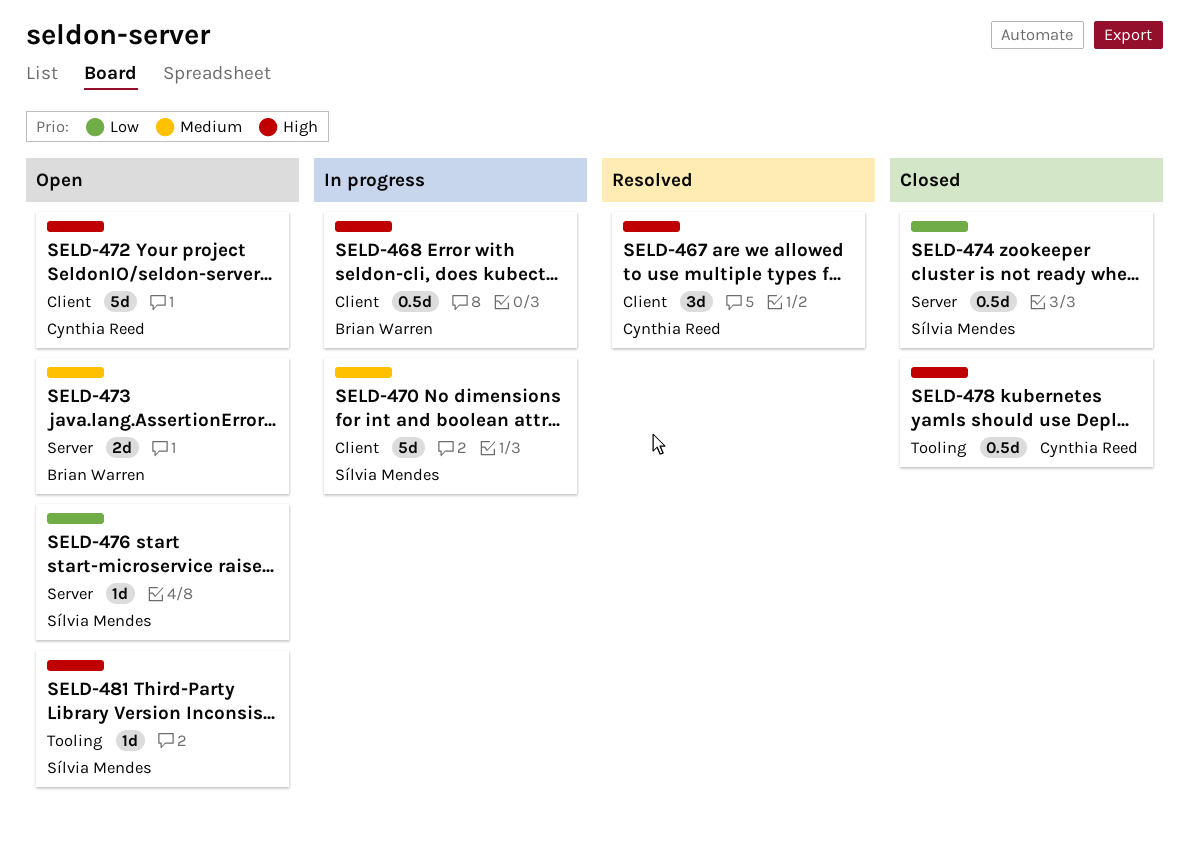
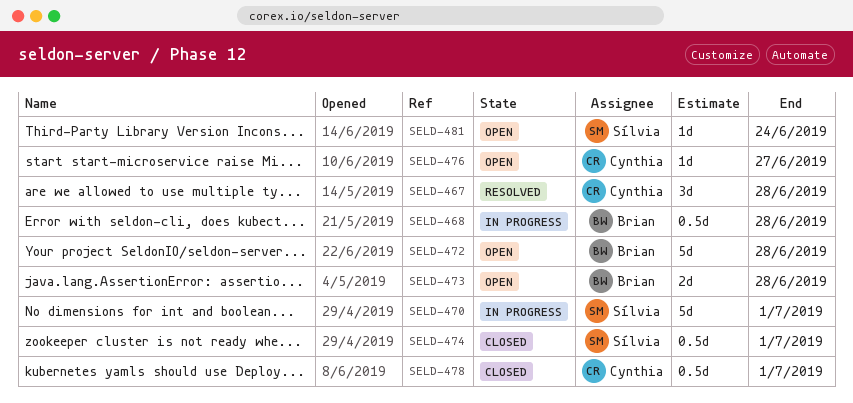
SELD-472, owner: Cynthia Reed -> Brian Warren
SELD-476, owner: Sílvia Mendes -> Cynthia Reed

